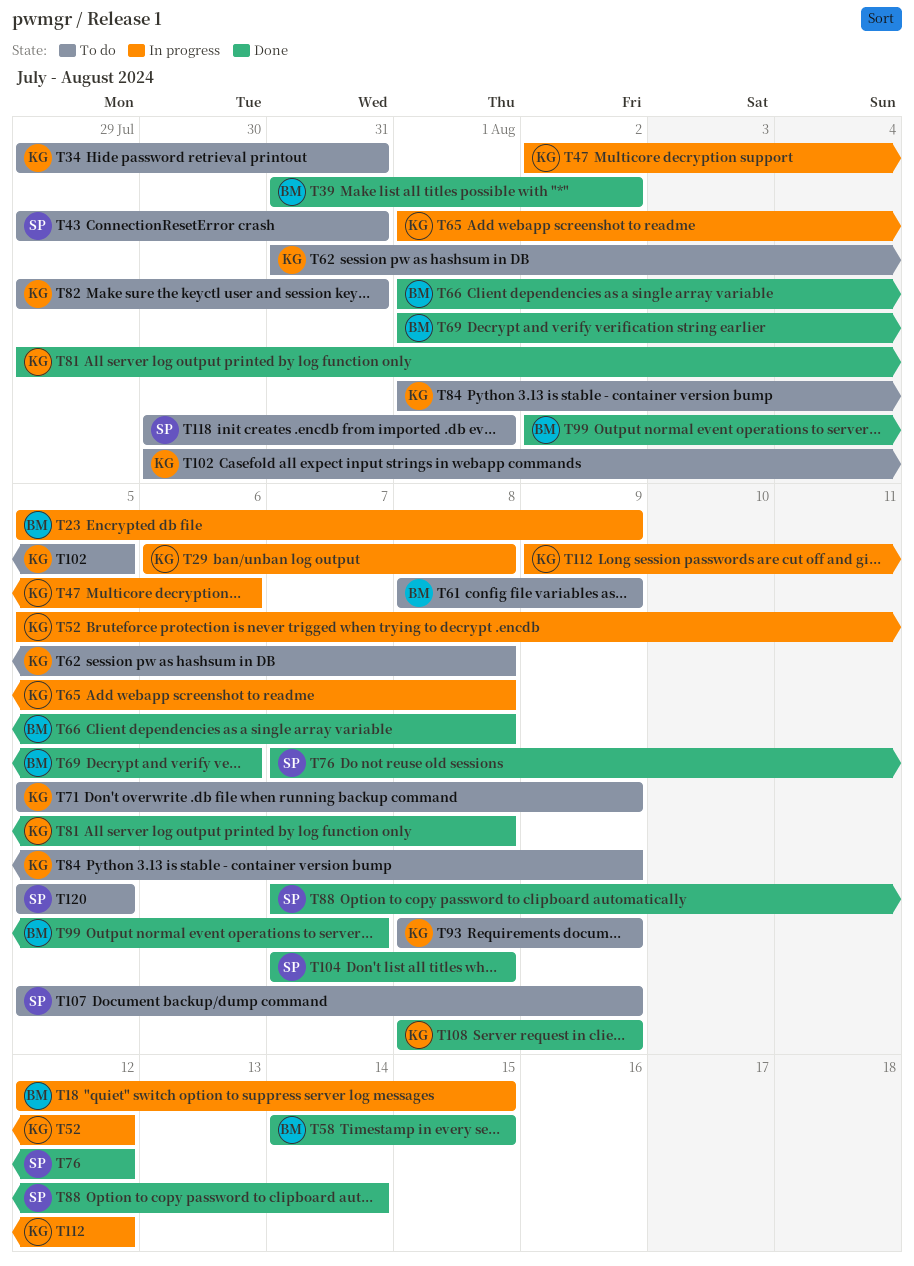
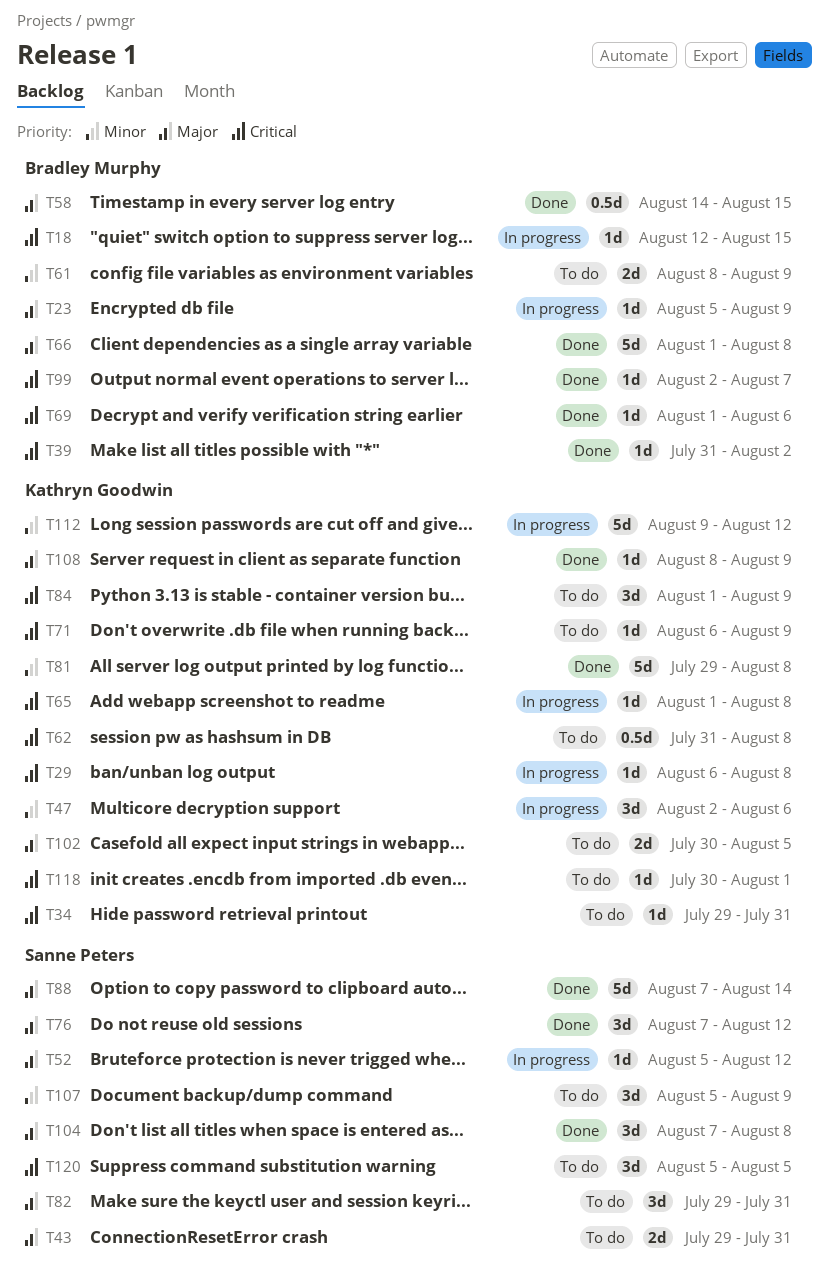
T52, owner: Kathryn Goodwin -> Sanne Peters
T71, start: Aug 5 -> Aug 6
T82, owner: Kathryn Goodwin -> Sanne Peters
T93: present -> none
T118, owner: Sanne Peters -> Kathryn Goodwin

